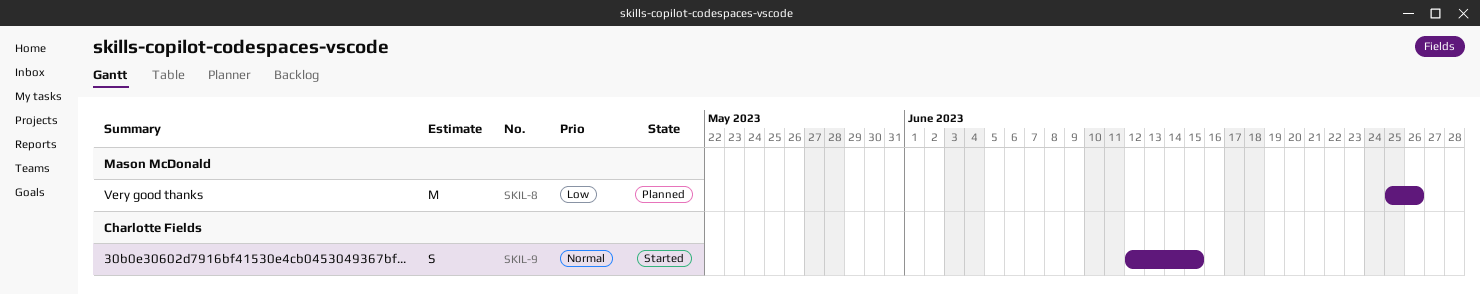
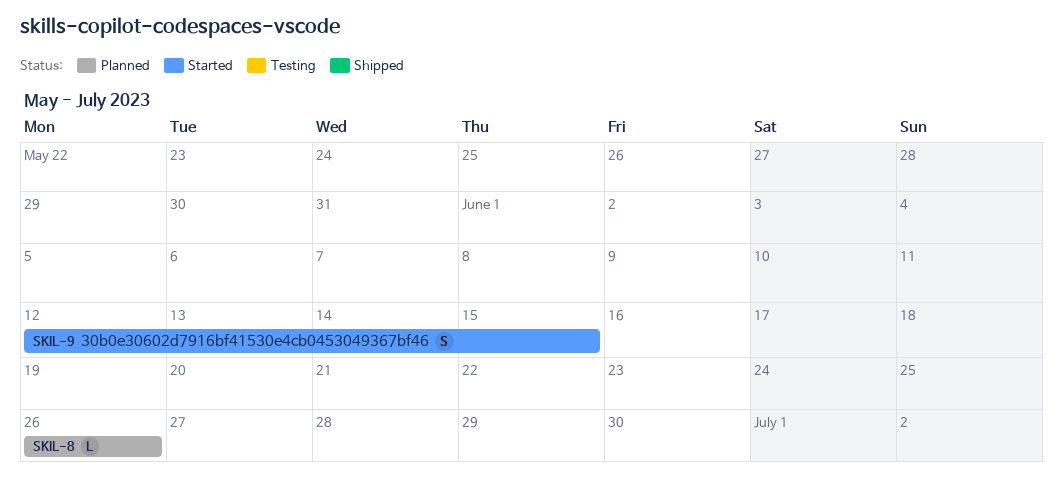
SKIL-8, estimate: M -> L
SKIL-8, start: Jun 25 -> Jun 26

